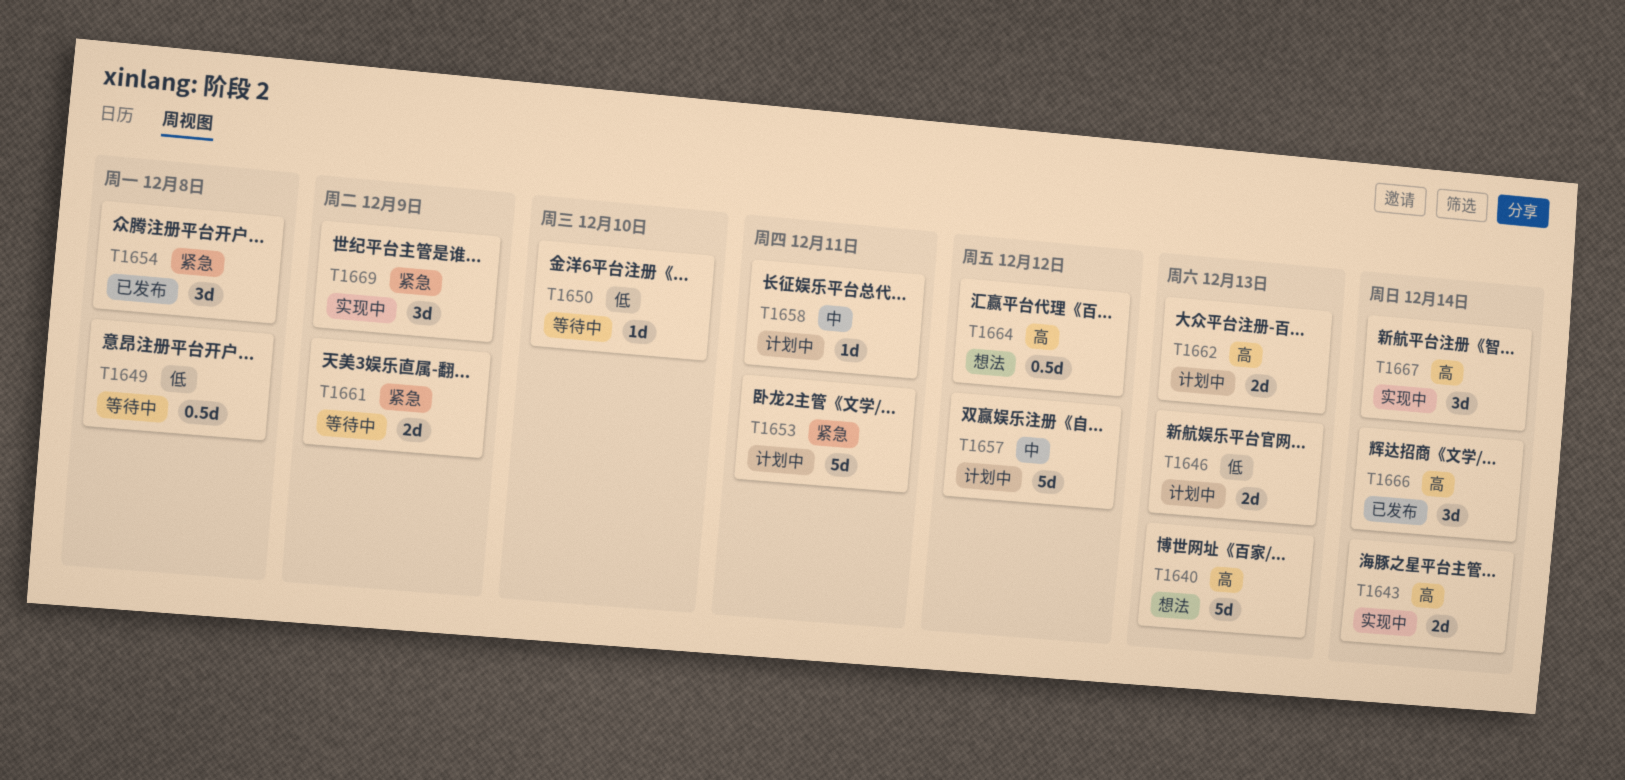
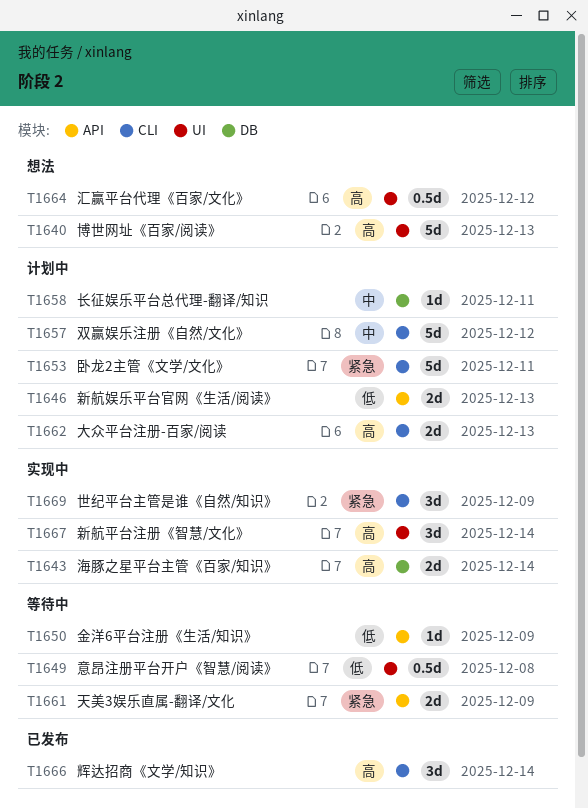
T1650, due: Dec 10 -> Dec 9
T1654: present -> none

